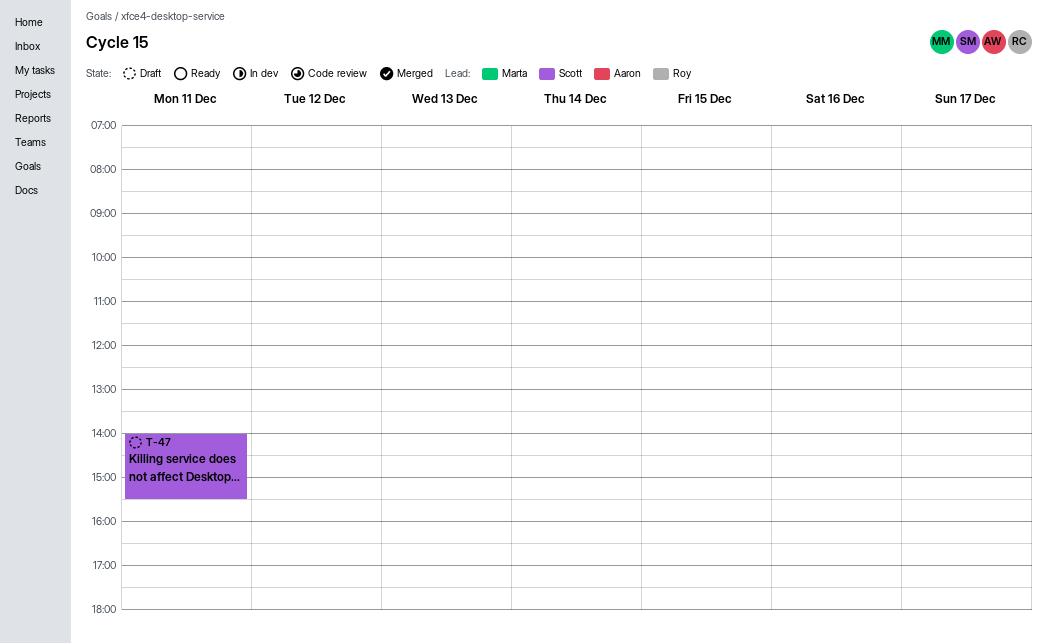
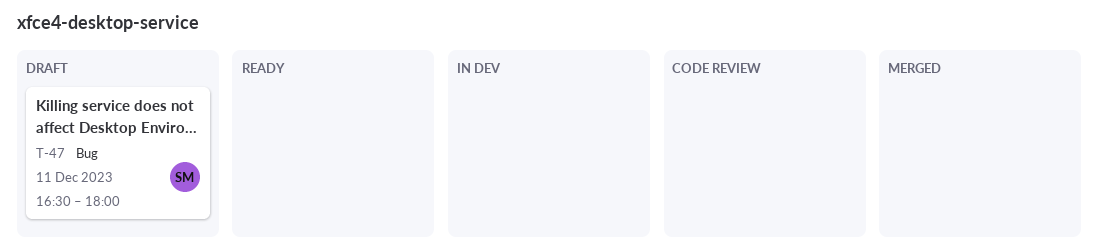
T-47, begins: 14:00 -> 16:30
T-47, ends: 15:30 -> 18:00

